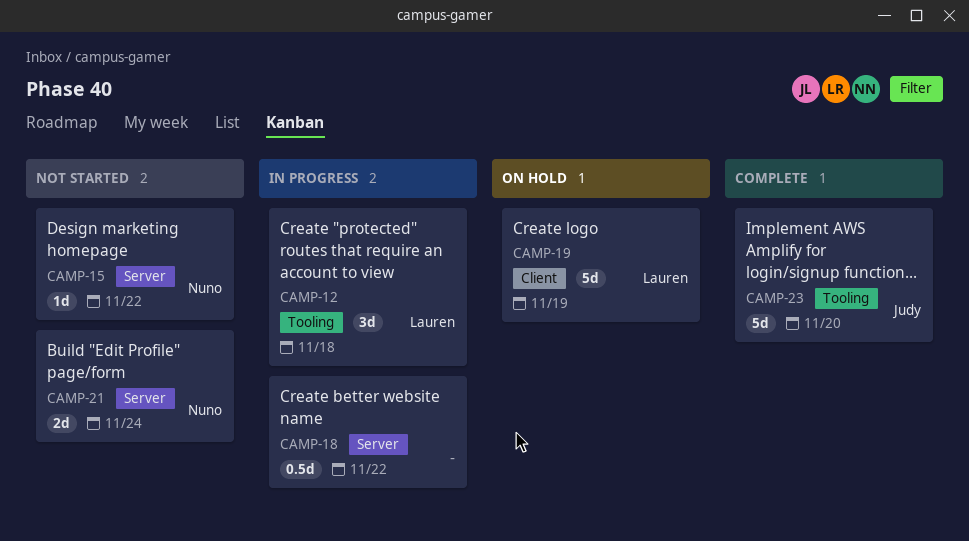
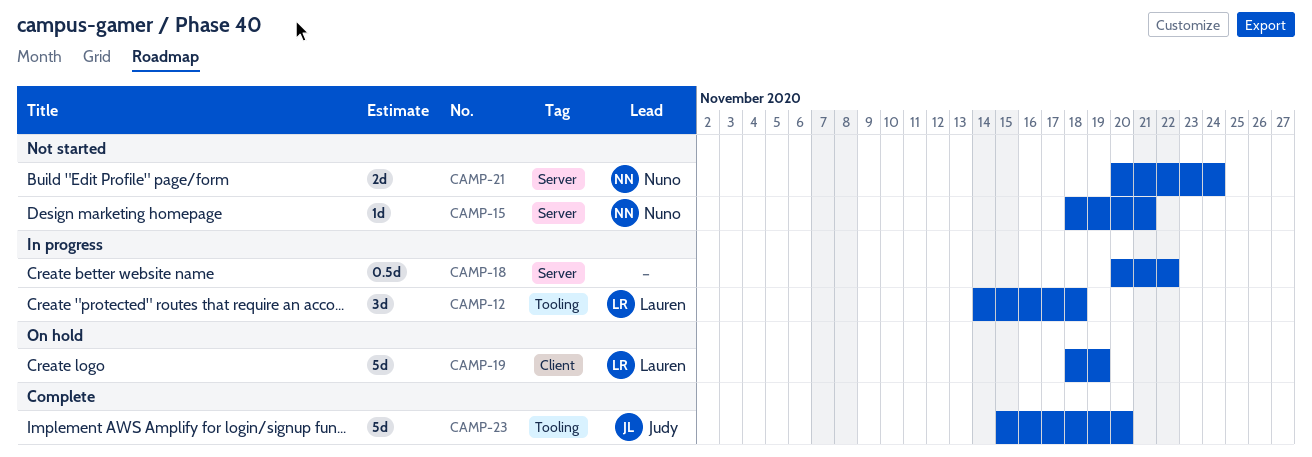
CAMP-15, due: Nov 22 -> Nov 21

